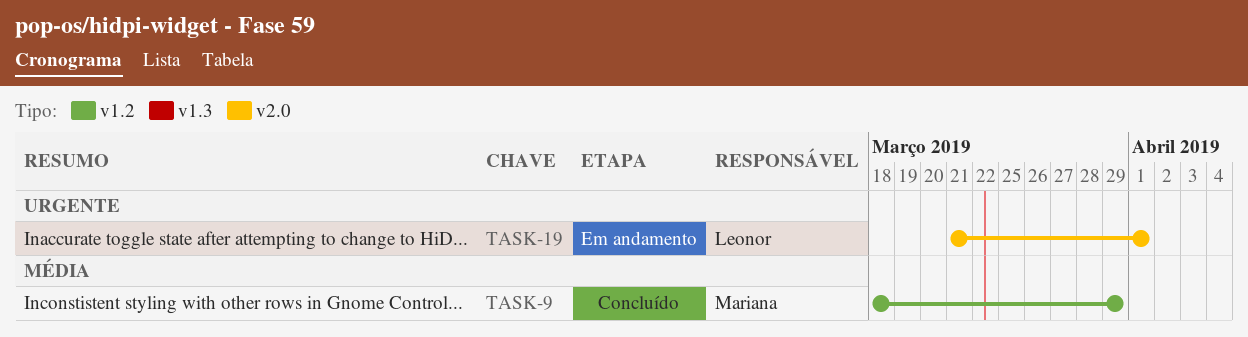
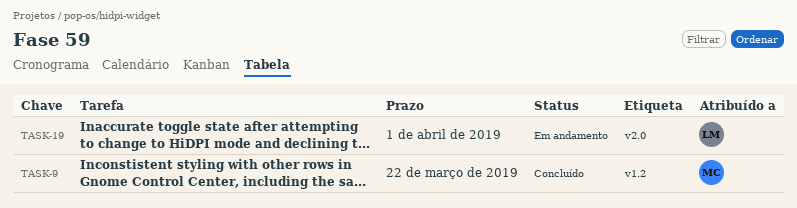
TASK-9, due: Mar 29 -> Mar 22

